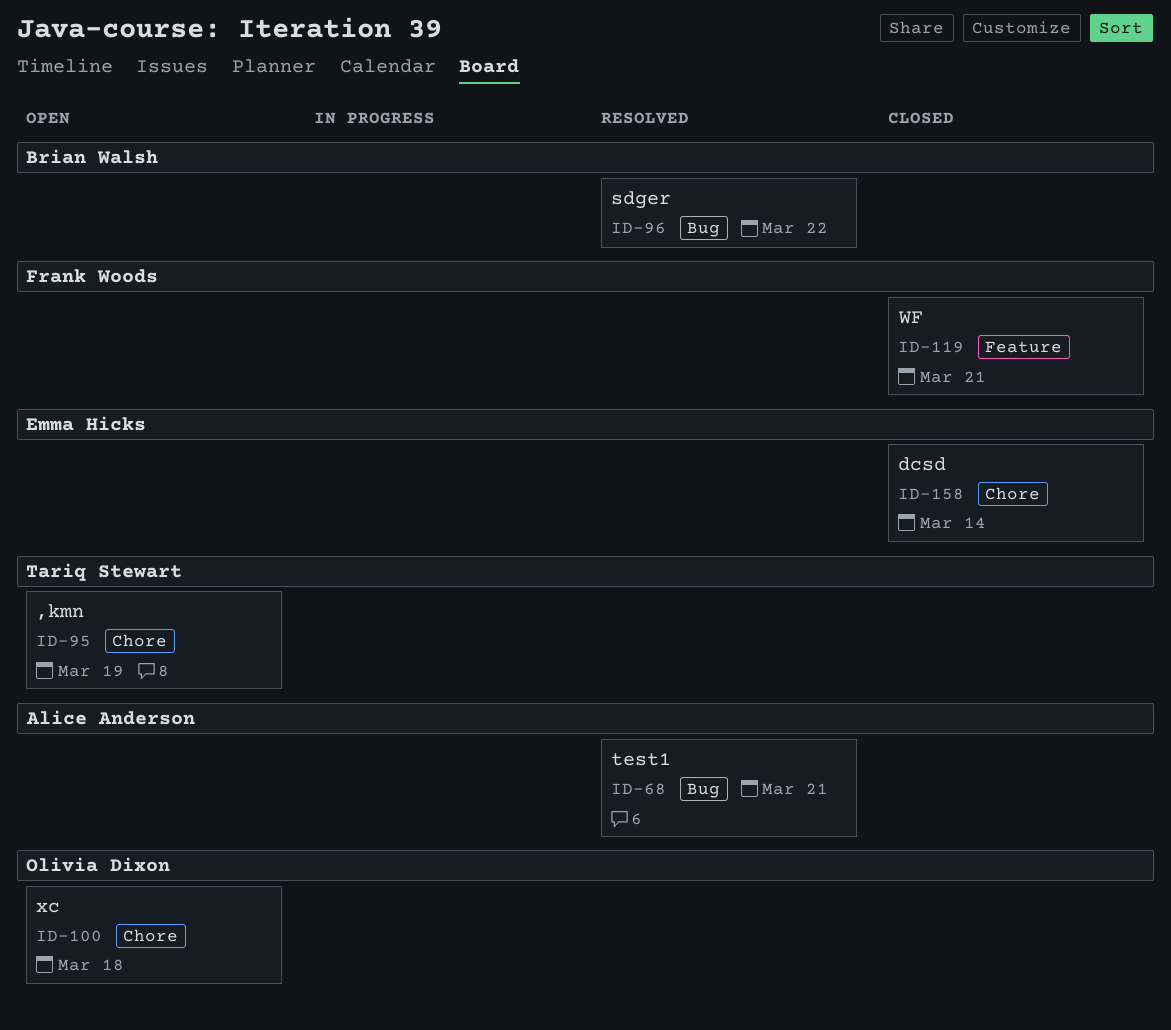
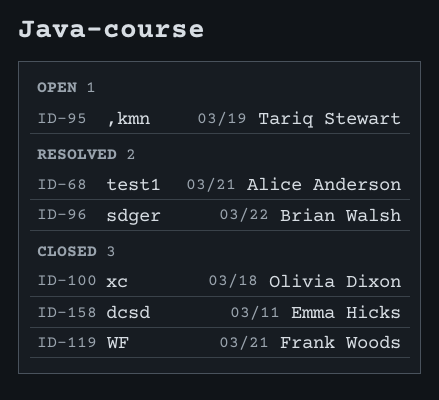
ID-100, status: Open -> Closed
ID-158, due: Mar 14 -> Mar 11

